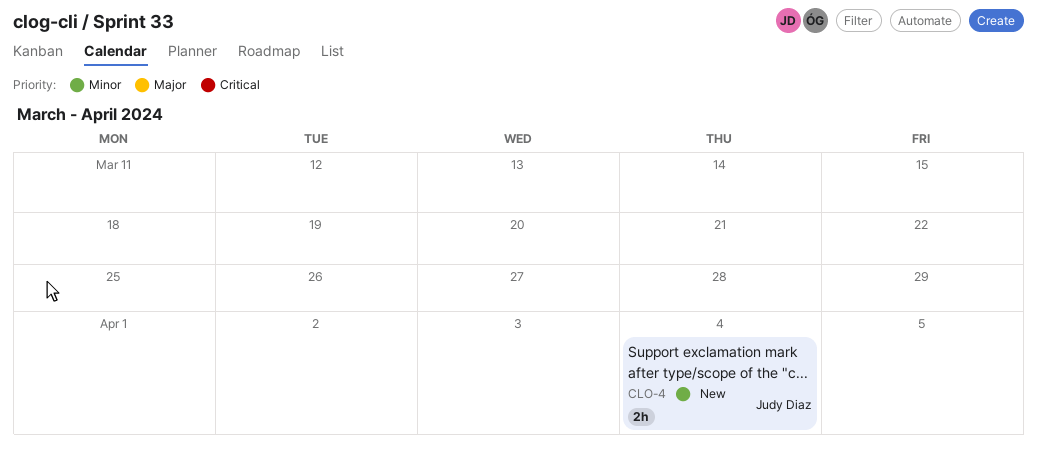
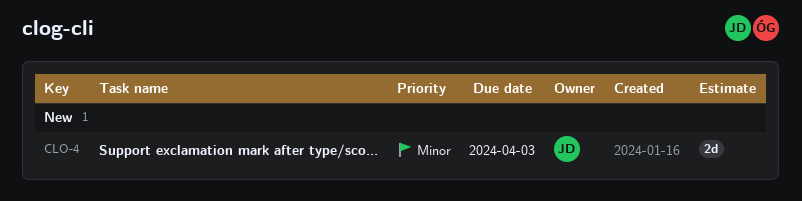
CLO-4, estimate: 2h -> 2d
CLO-4, due: Apr 4 -> Apr 3

